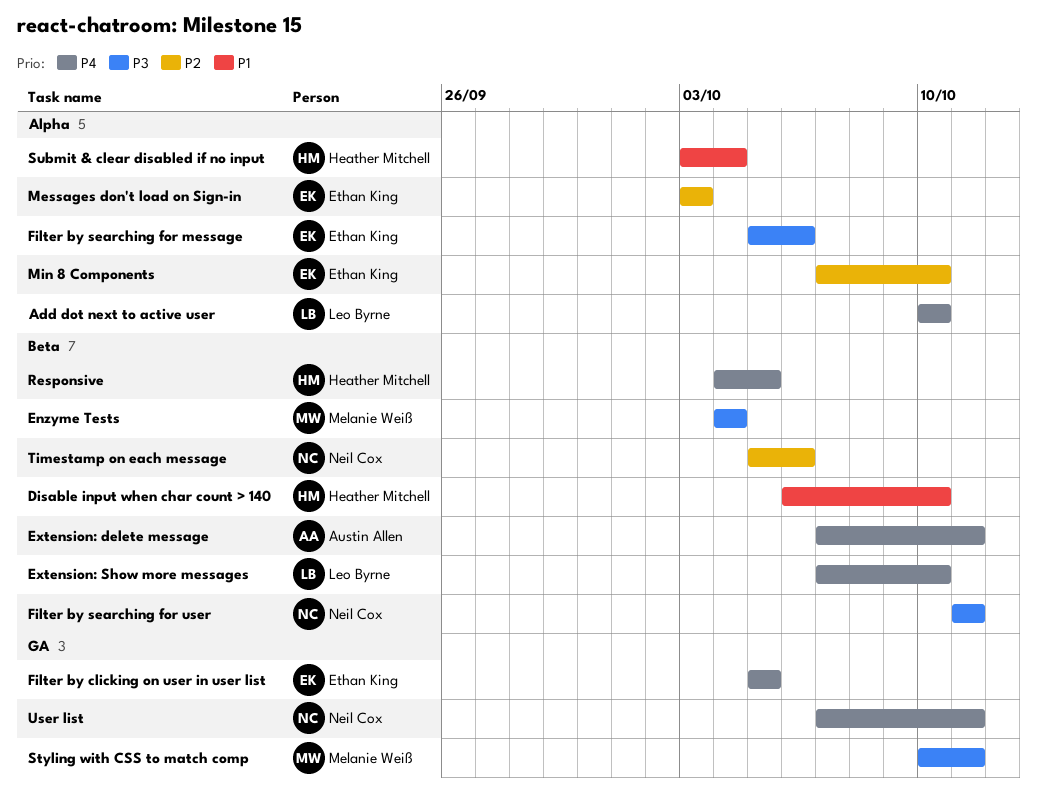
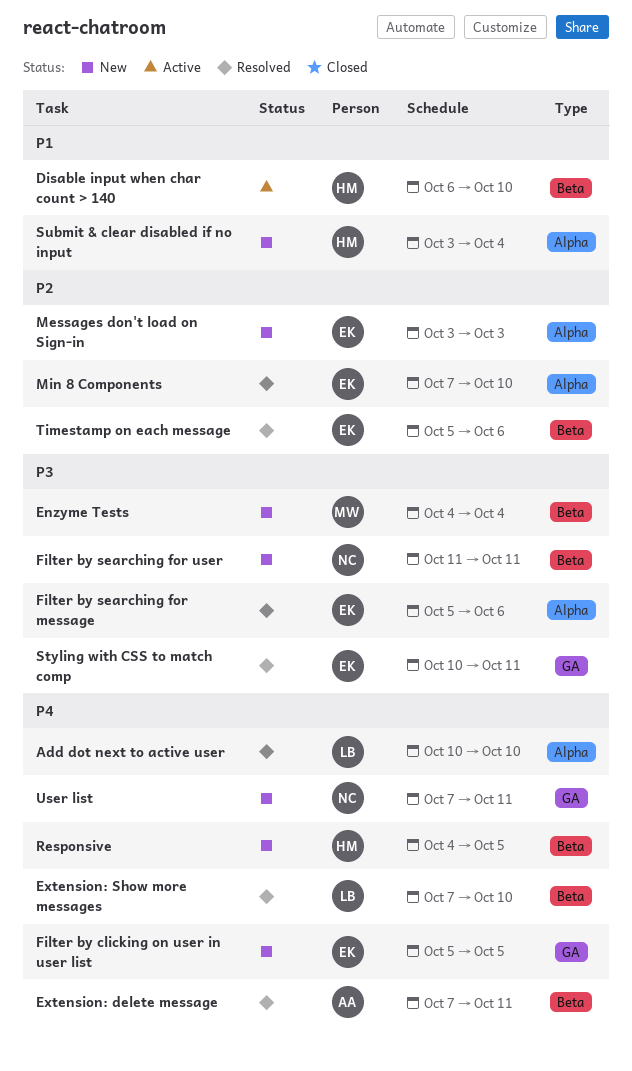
Styling with CSS to match comp, owner: Melanie Weiß -> Ethan King
Timestamp on each message, owner: Neil Cox -> Ethan King

